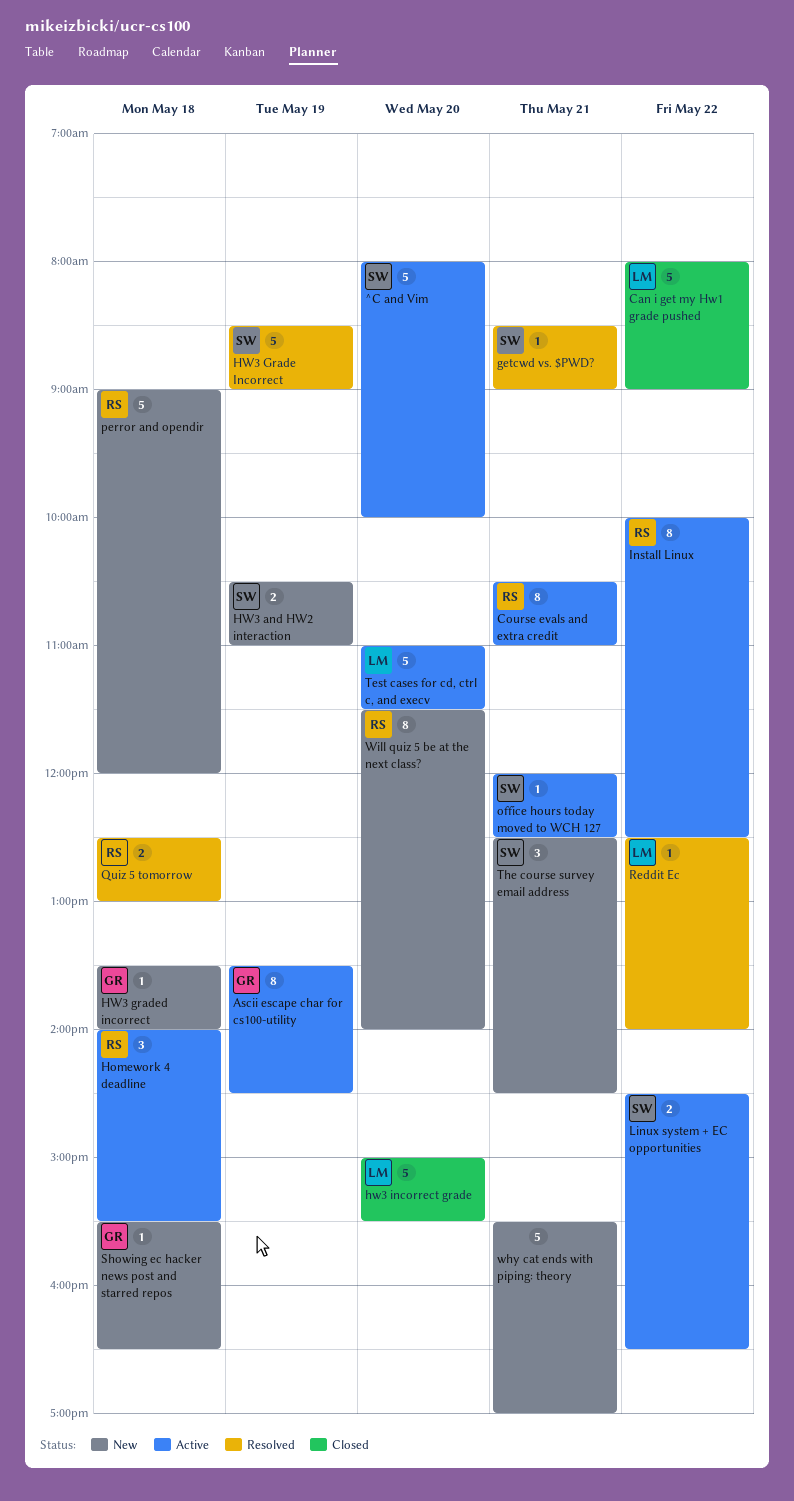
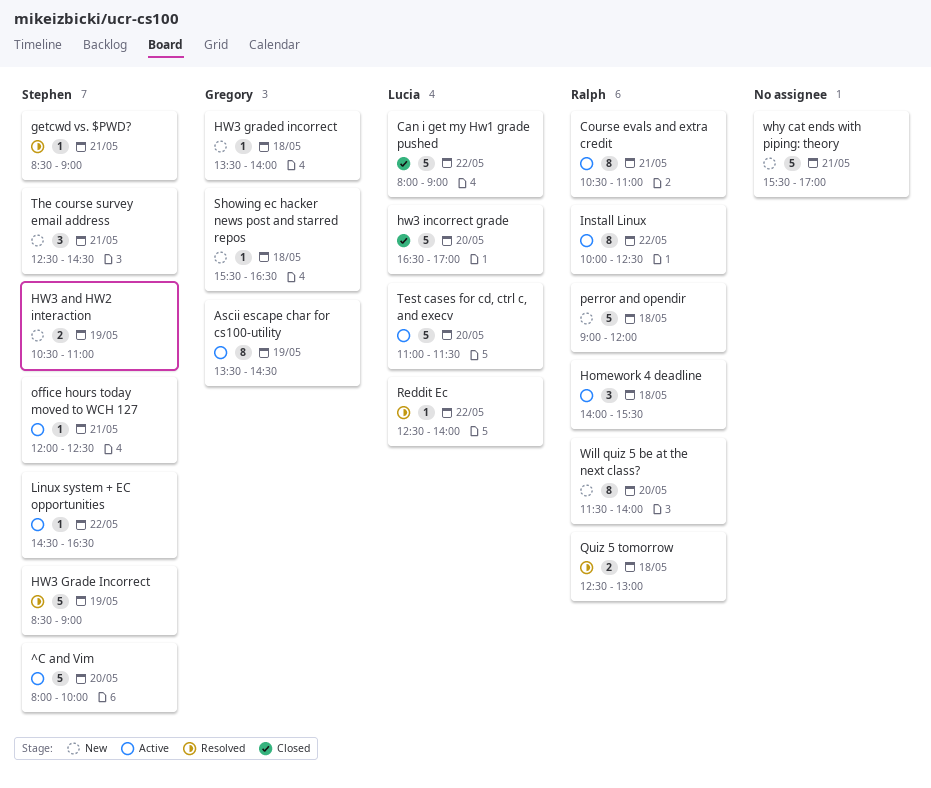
hw3 incorrect grade, begins: 15:00 -> 16:30
hw3 incorrect grade, ends: 15:30 -> 17:00
Linux system + EC opportunities, estimate: 2 -> 1

